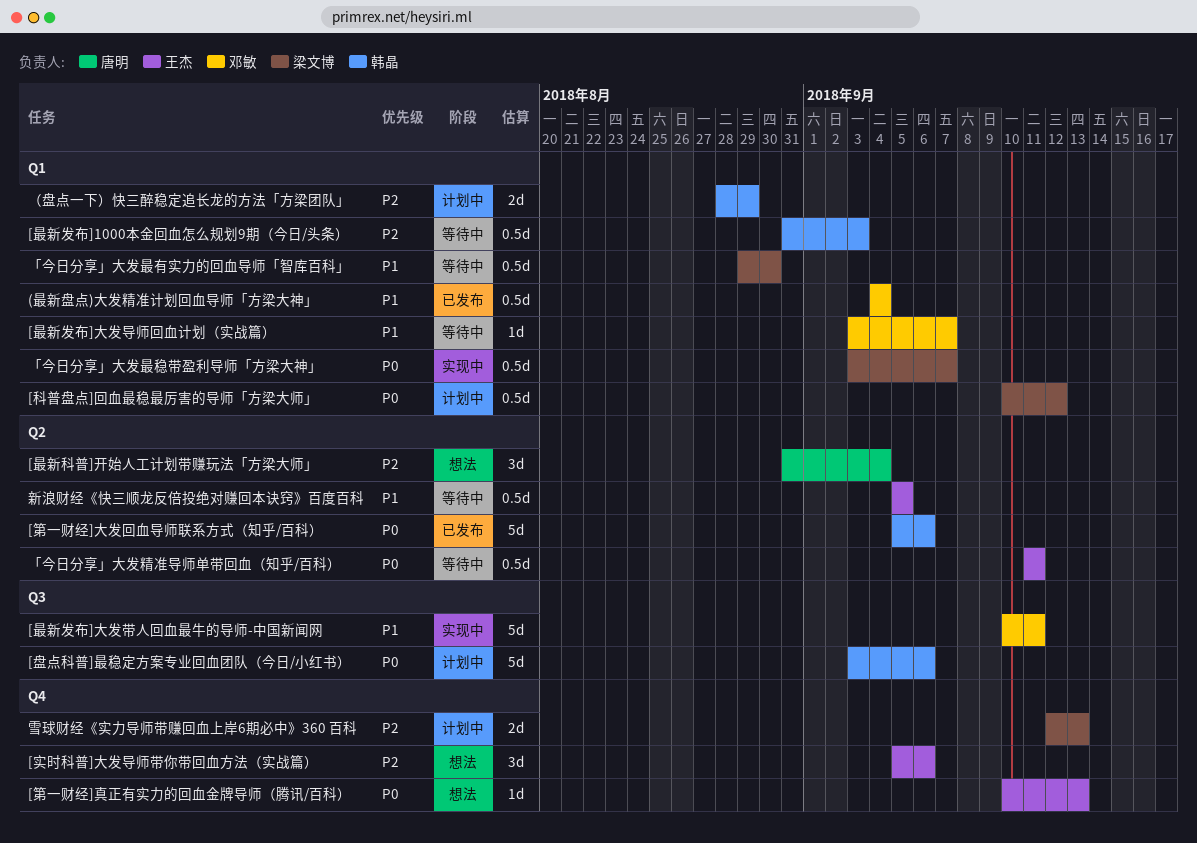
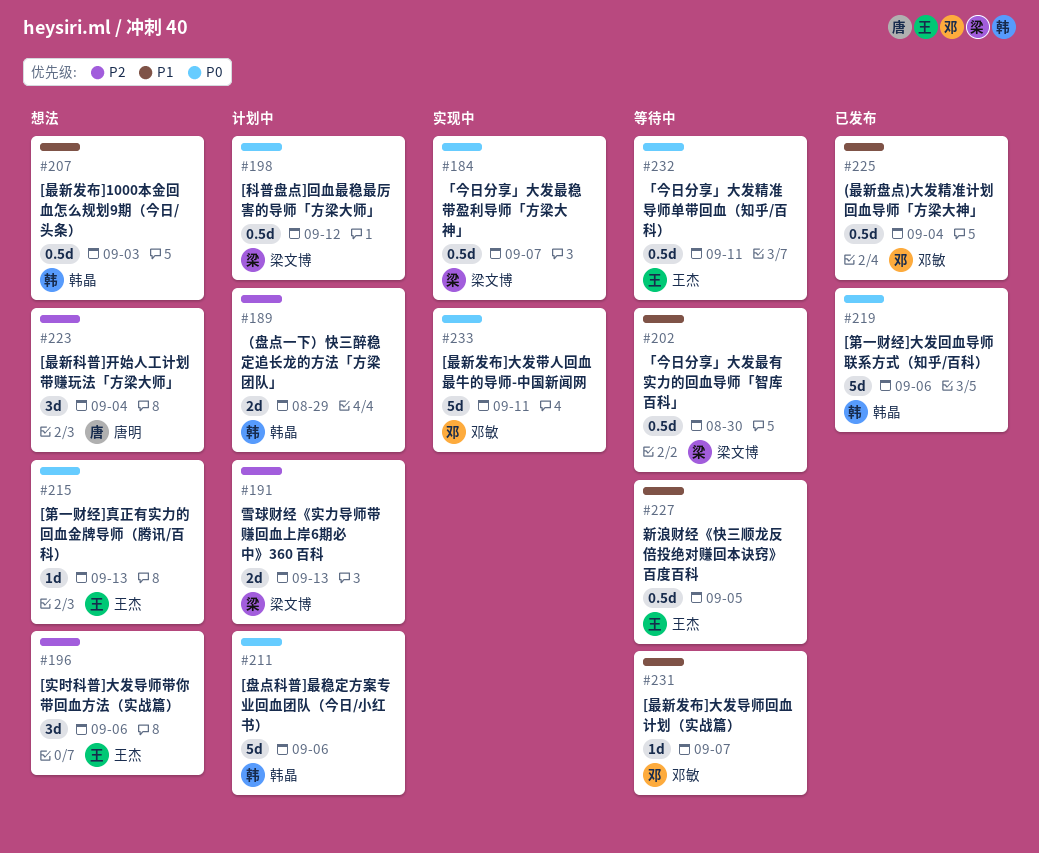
[最新发布]1000本金回血怎么规划9期（今日/头条）, status: 等待中 -> 想法
[最新发布]1000本金回血怎么规划9期（今日/头条）, priority: P2 -> P1
[最新发布]大发带人回血最牛的导师-中国新闻网, priority: P1 -> P0

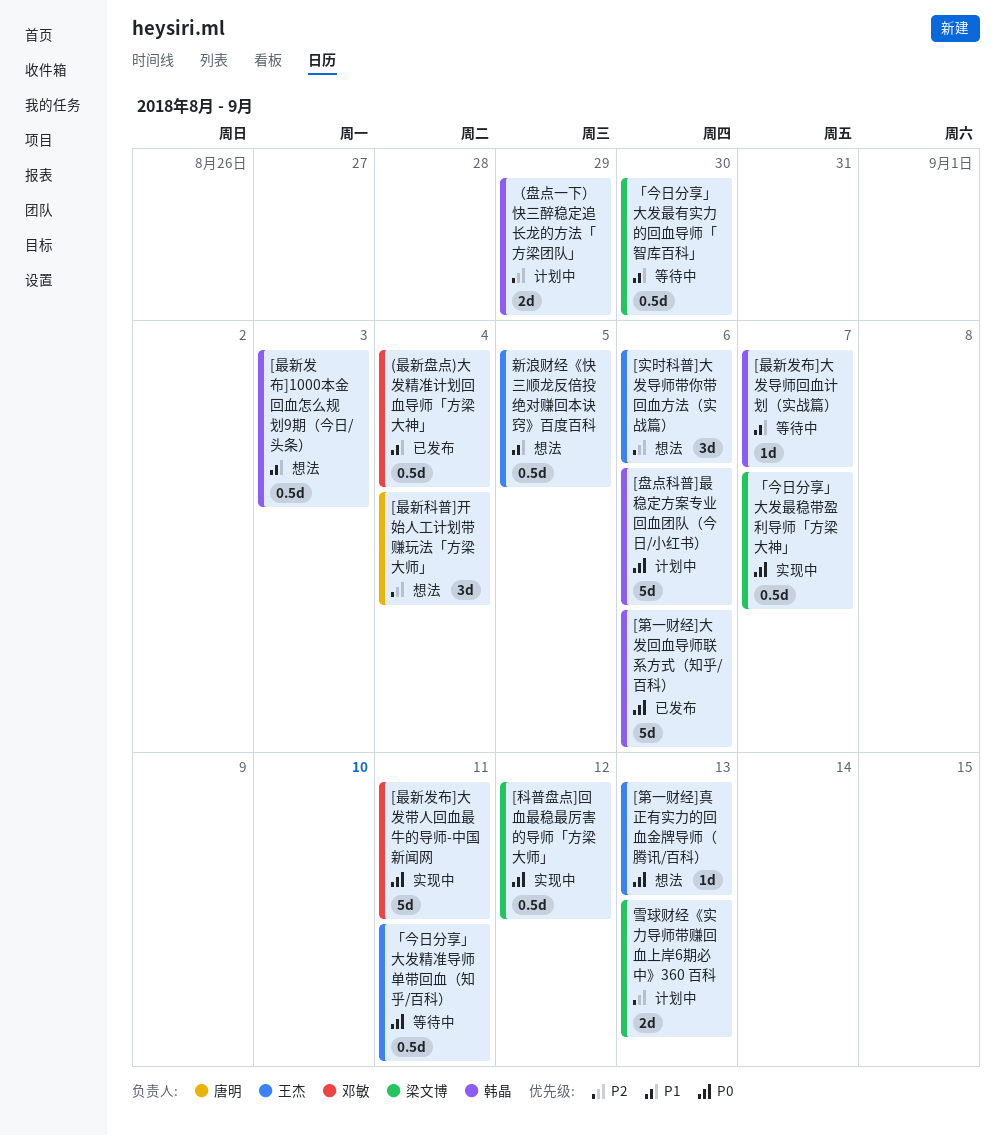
[最新发布]大发导师回血计划（实战篇）, owner: 邓敏 -> 韩晶
[科普盘点]回血最稳最厉害的导师「方梁大师」, status: 计划中 -> 实现中
新浪财经《快三顺龙反倍投绝对赚回本诀窍》百度百科, status: 等待中 -> 想法

